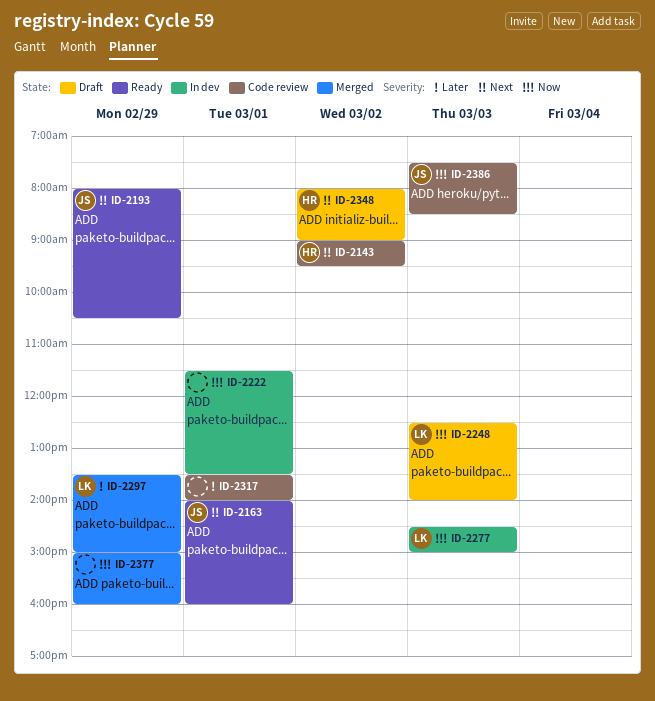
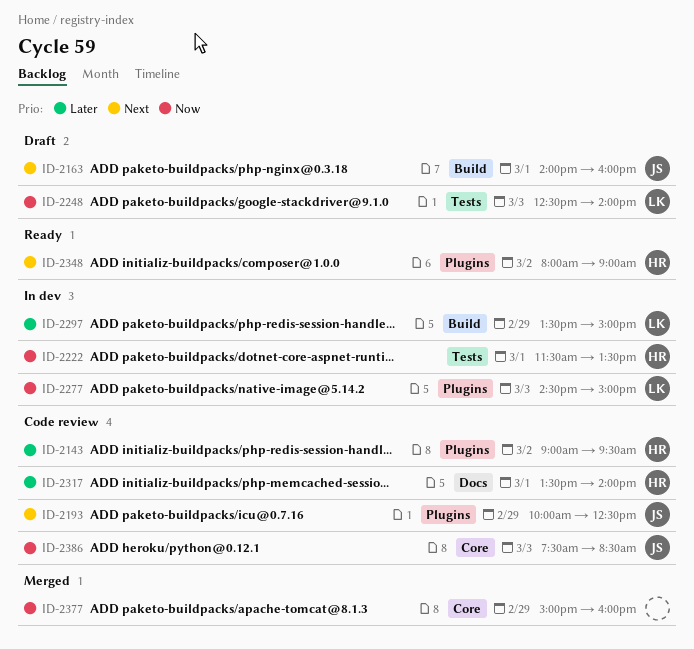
ID-2143, priority: Next -> Later
ID-2163, status: Ready -> Draft
ID-2193, status: Ready -> Code review
ID-2193, begins: 08:00 -> 10:00
ID-2193, ends: 10:30 -> 12:30
ID-2222, owner: none -> HR
ID-2297, status: Merged -> In dev
ID-2317, owner: none -> HR
ID-2348, status: Draft -> Ready

